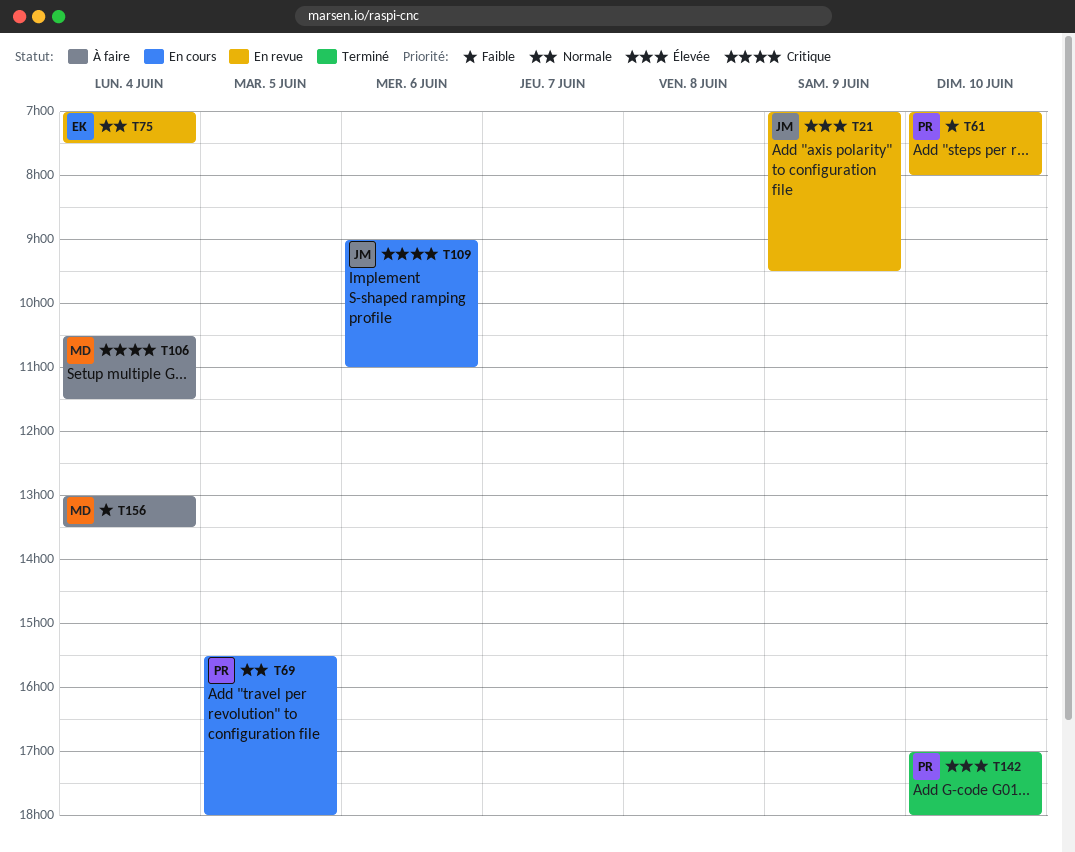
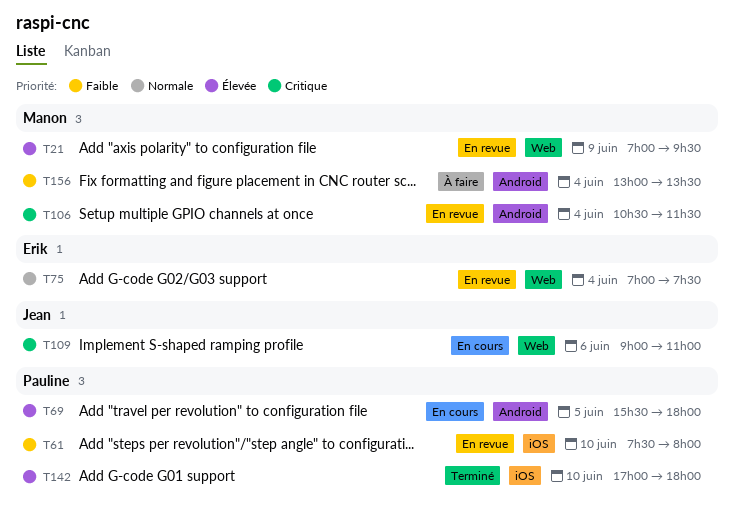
T21, owner: Jean -> Manon
T61, begins: 07:00 -> 07:30
T69, priority: Normale -> Élevée
T106, status: À faire -> En revue

